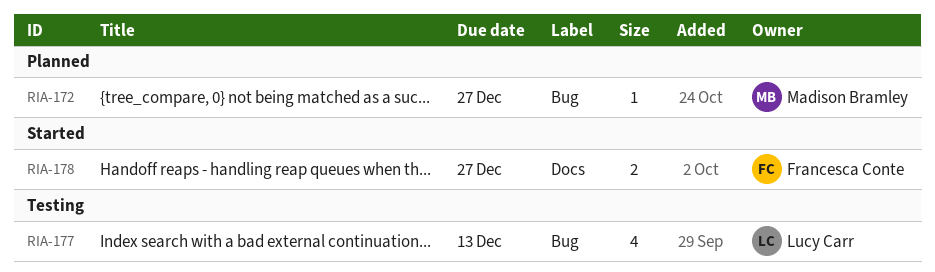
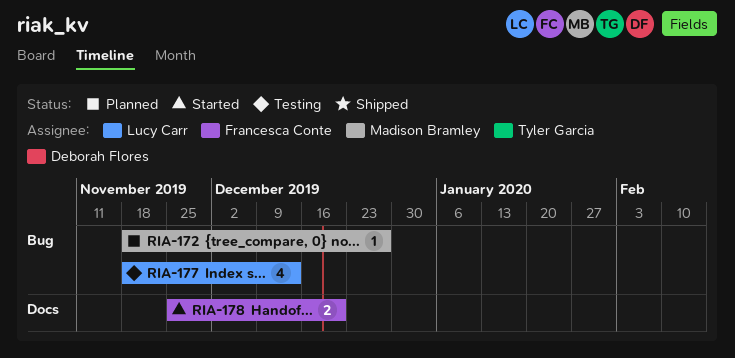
RIA-178, due: Dec 27 -> Dec 20

